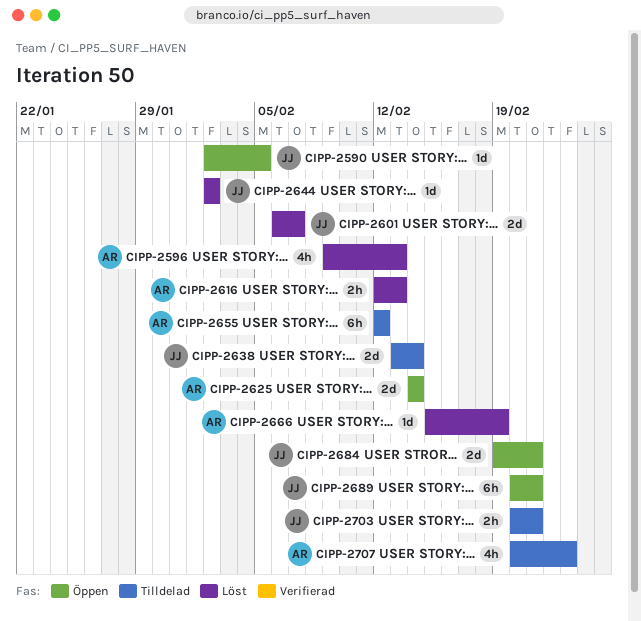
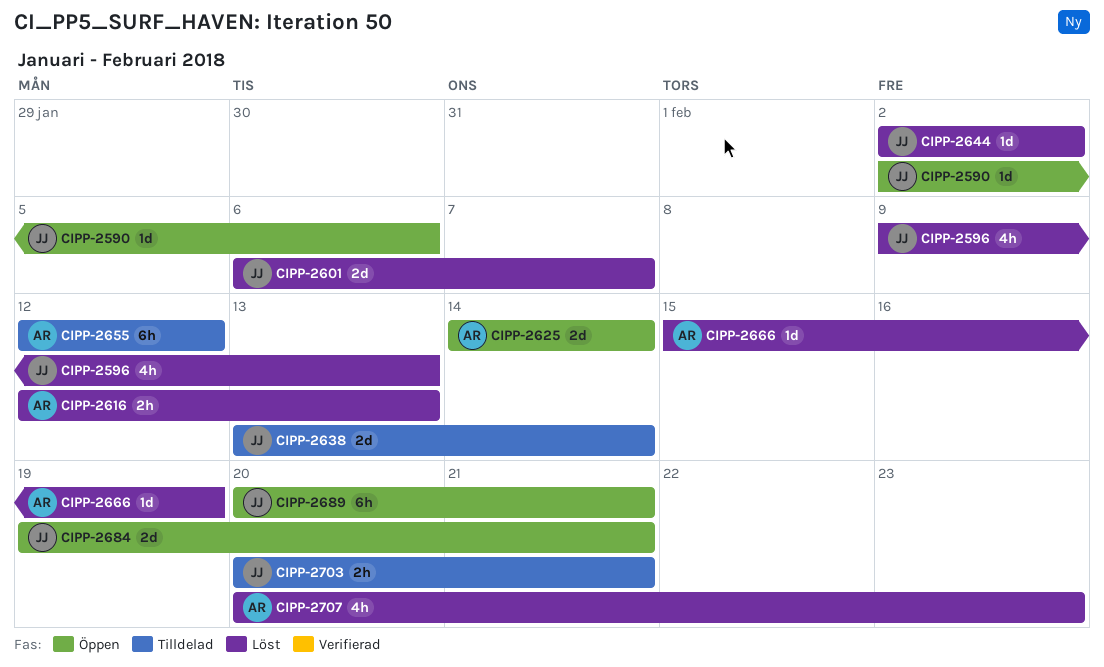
CIPP-2590, due: Feb 5 -> Feb 6
CIPP-2596, owner: AR -> JJ
CIPP-2707, status: Tilldelad -> Löst

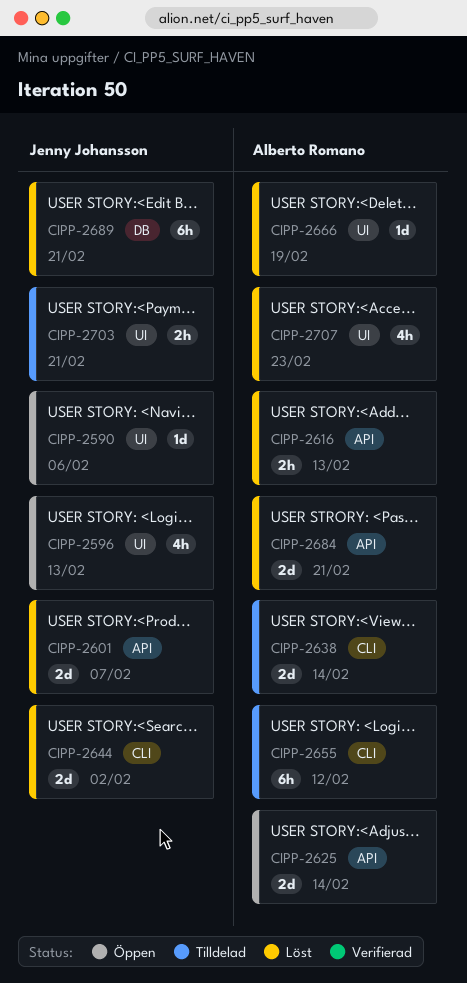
CIPP-2596, status: Löst -> Öppen
CIPP-2638, owner: Jenny Johansson -> Alberto Romano
CIPP-2644, estimate: 1d -> 2d
CIPP-2684, status: Öppen -> Löst
CIPP-2684, owner: Jenny Johansson -> Alberto Romano
CIPP-2689, status: Öppen -> Löst

